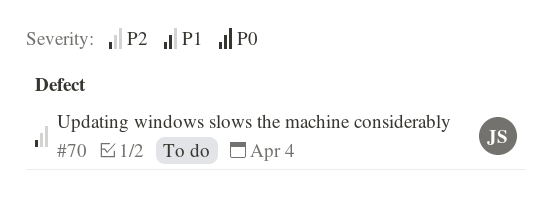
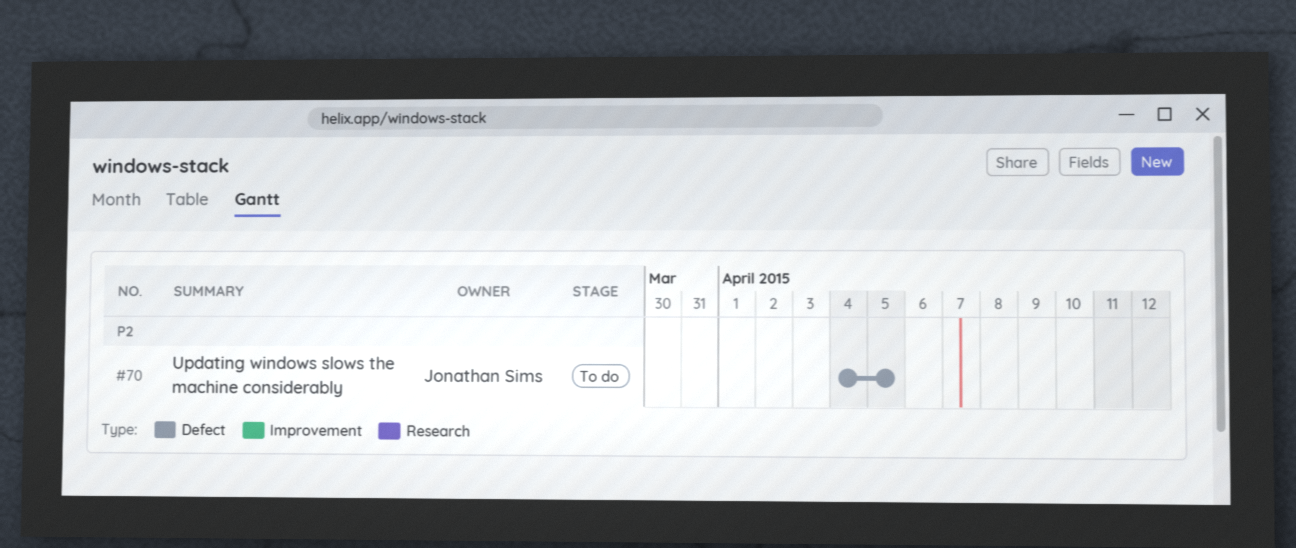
#70, due: Apr 4 -> Apr 5

